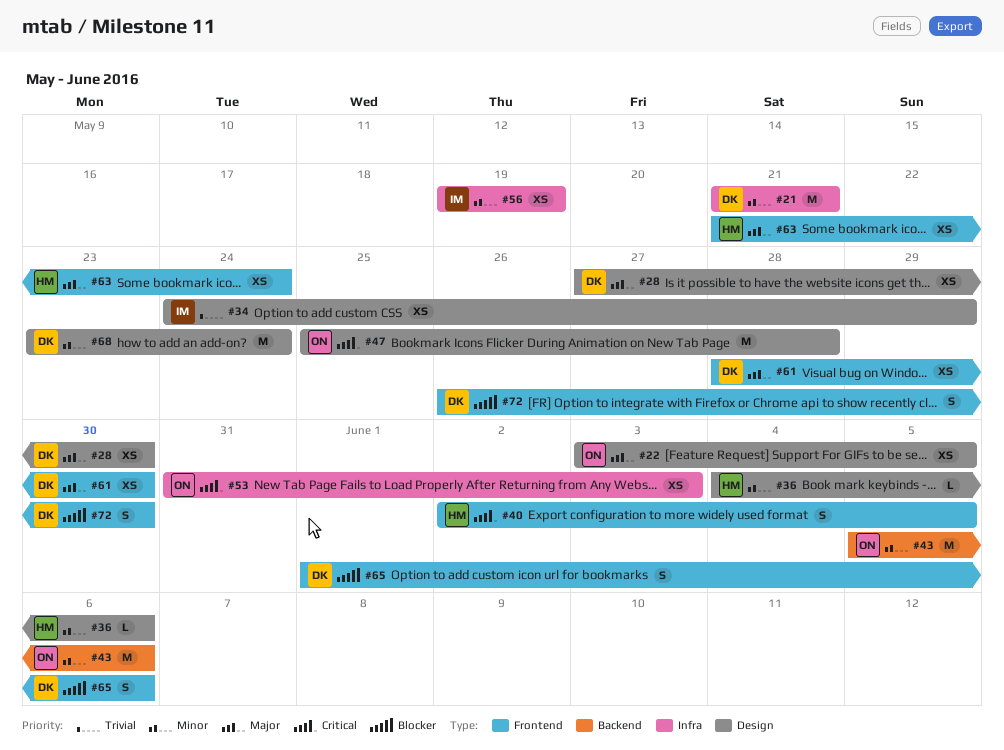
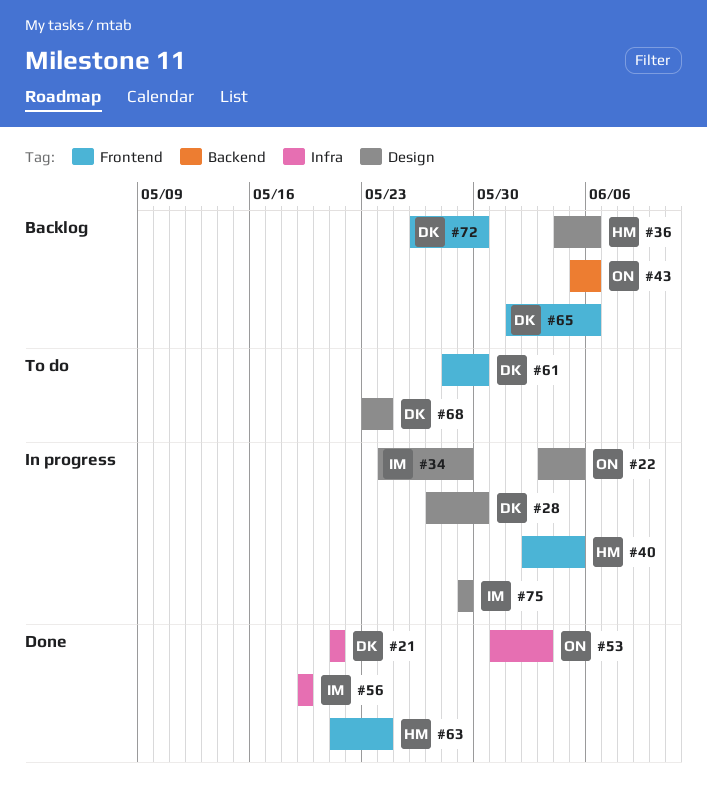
#47: present -> none
#75: none -> present

